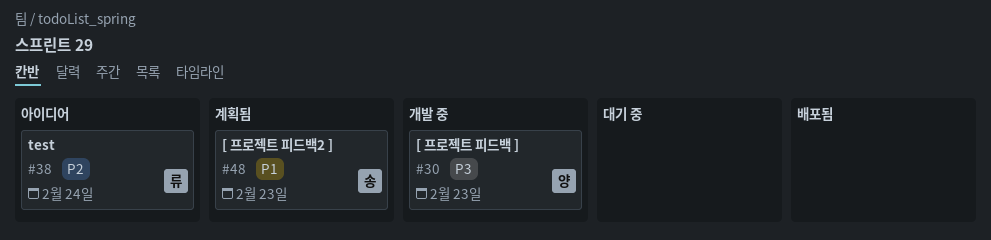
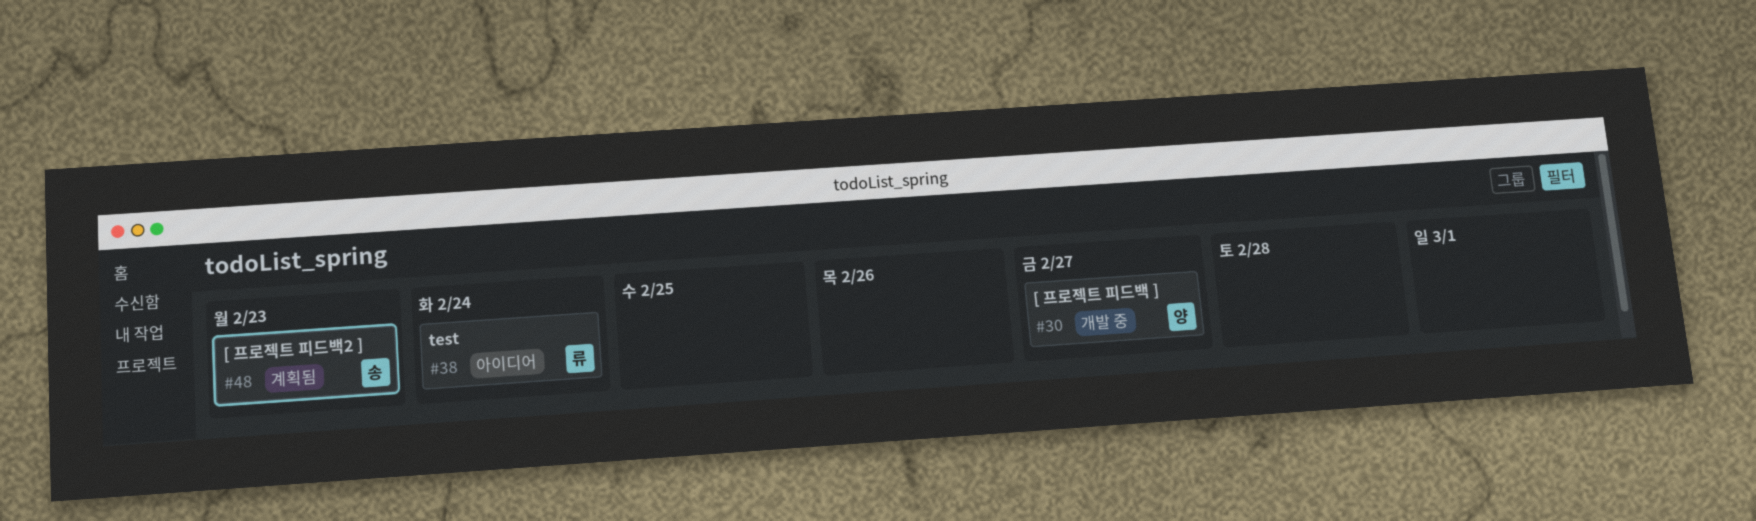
#30, due: Feb 23 -> Feb 27

